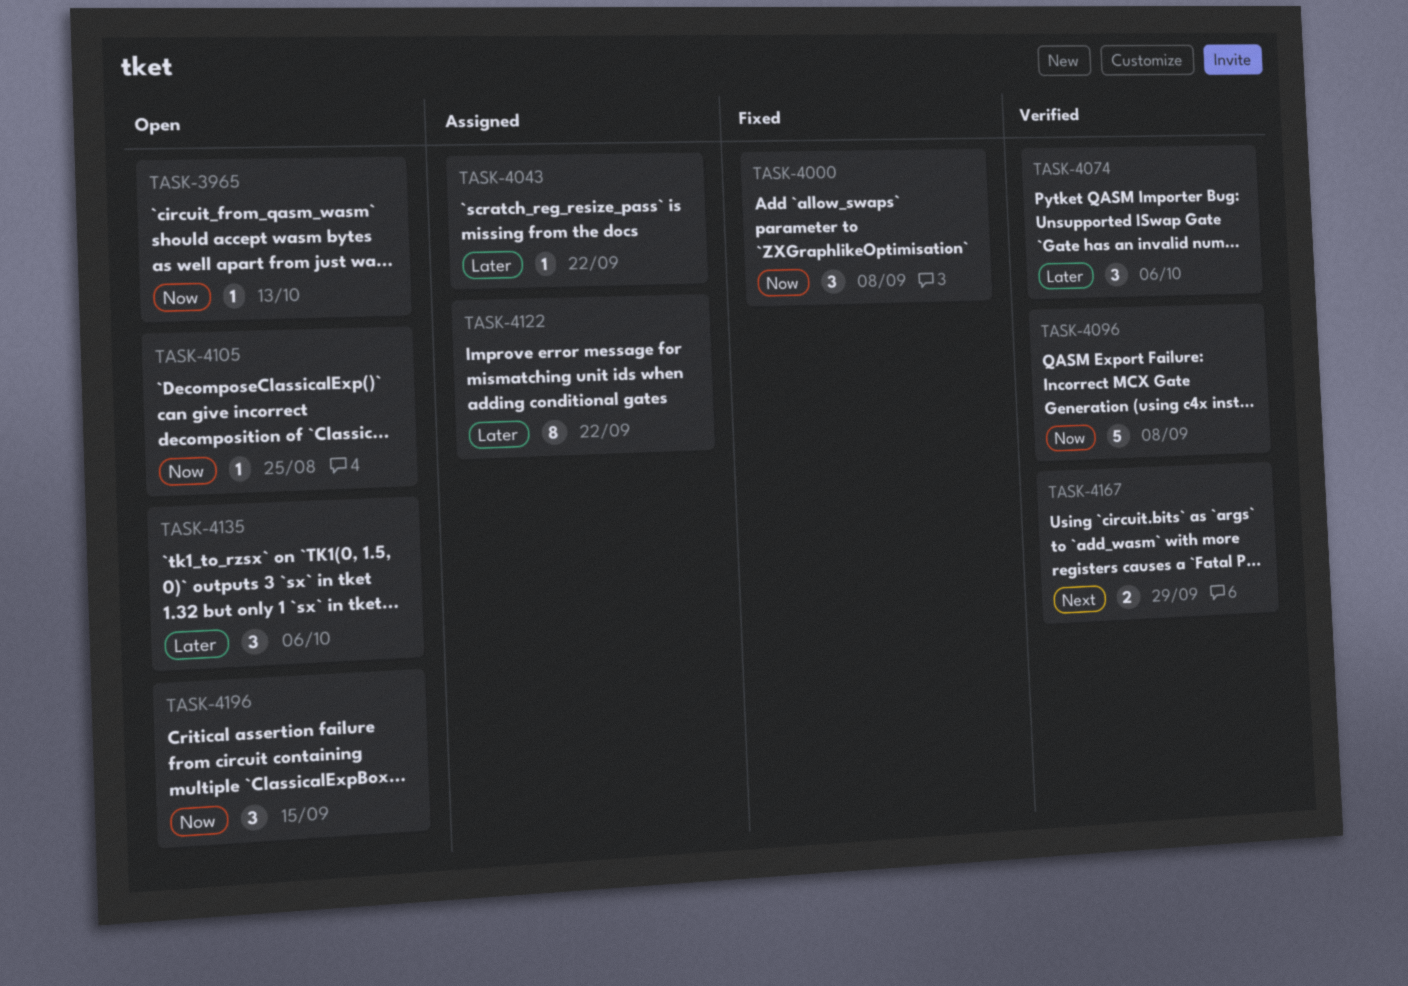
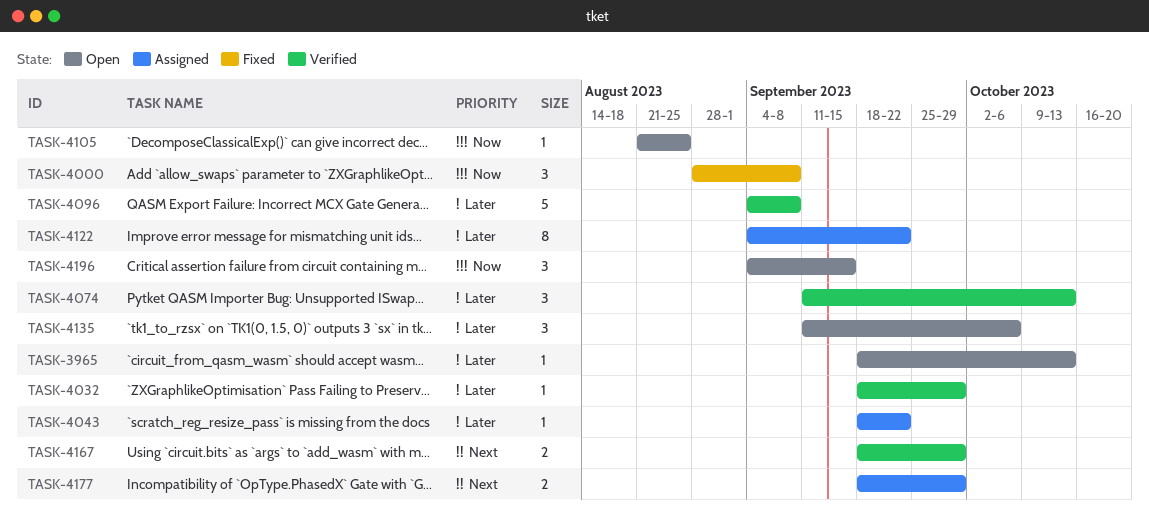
TASK-3965, priority: Now -> Later
TASK-4032: none -> present
TASK-4074, due: Oct 6 -> Oct 13
TASK-4096, priority: Now -> Later
TASK-4177: none -> present

